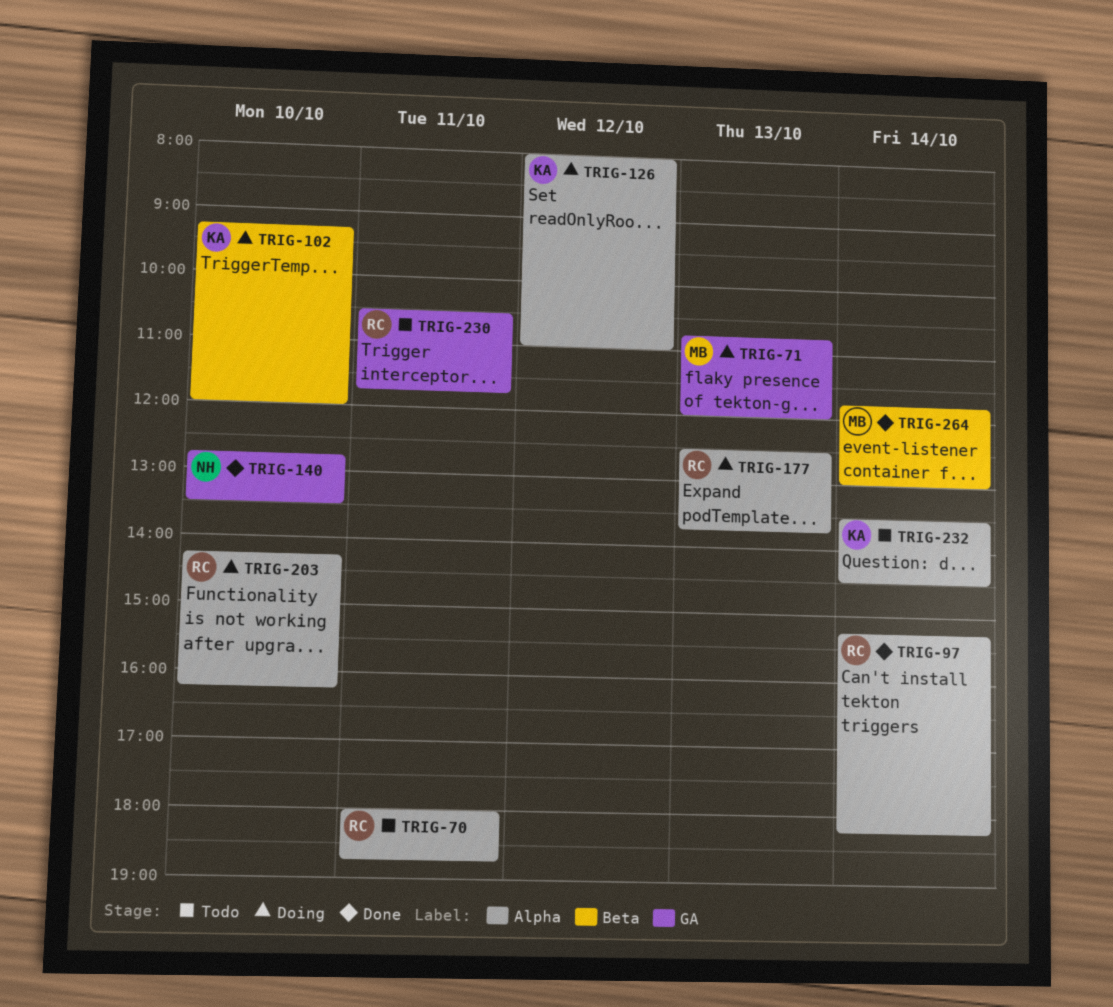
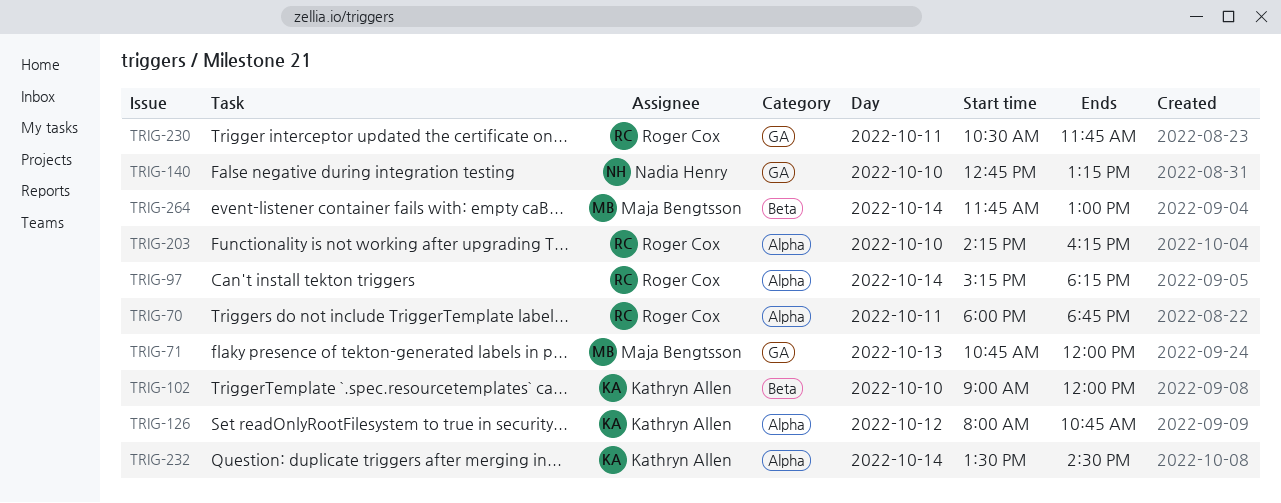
TRIG-102, begins: 09:15 -> 09:00
TRIG-126, ends: 11:00 -> 10:45
TRIG-140, ends: 13:30 -> 13:15
TRIG-177: present -> none

